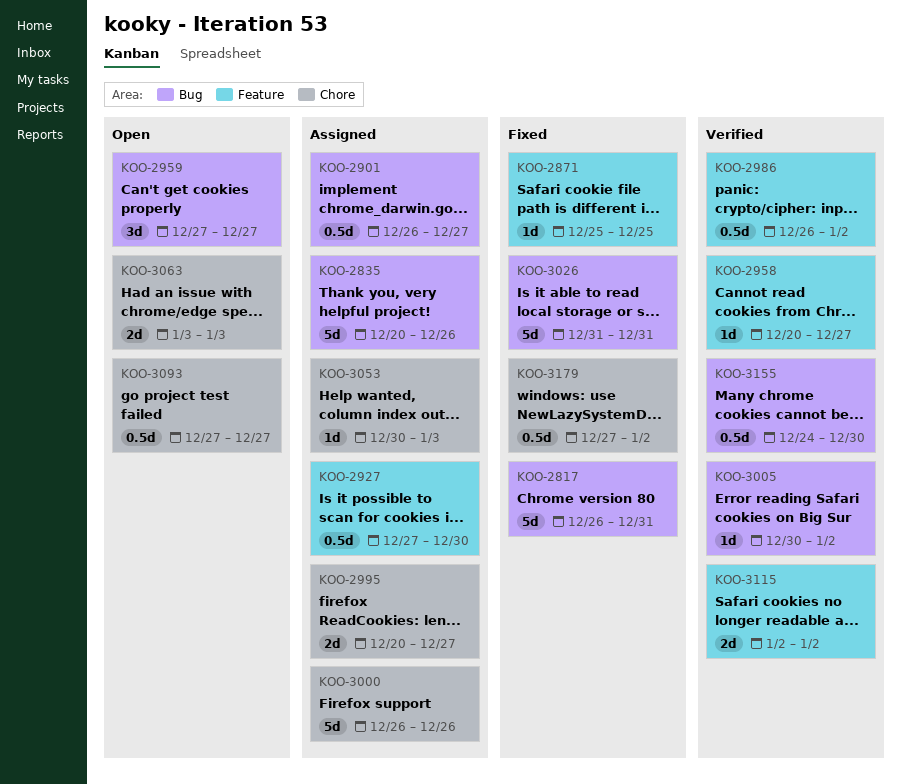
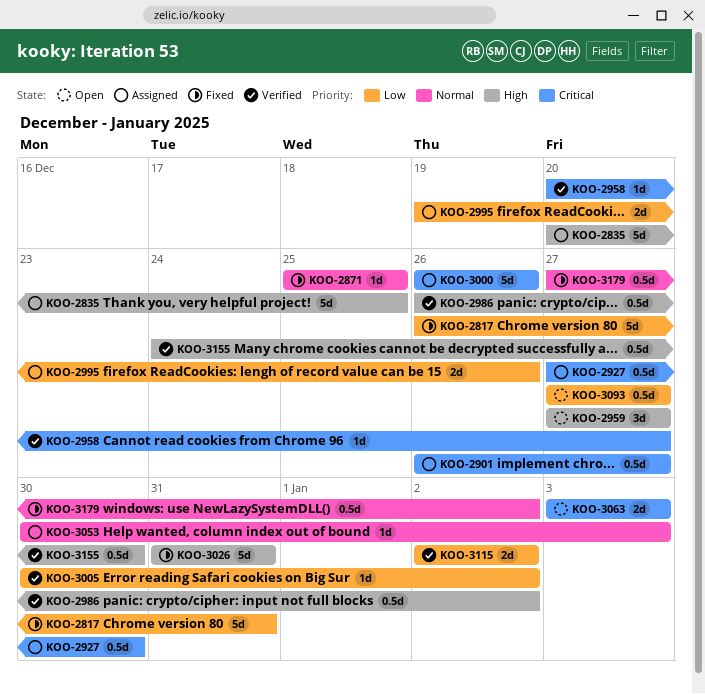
KOO-2835, due: Dec 26 -> Dec 25
KOO-2995, start: Dec 20 -> Dec 19
KOO-2995, due: Dec 27 -> Dec 26

